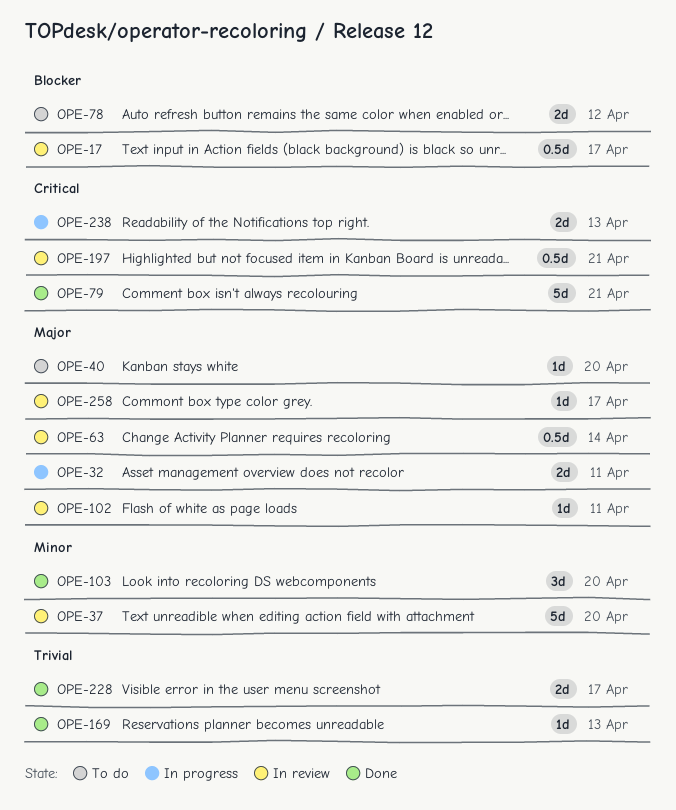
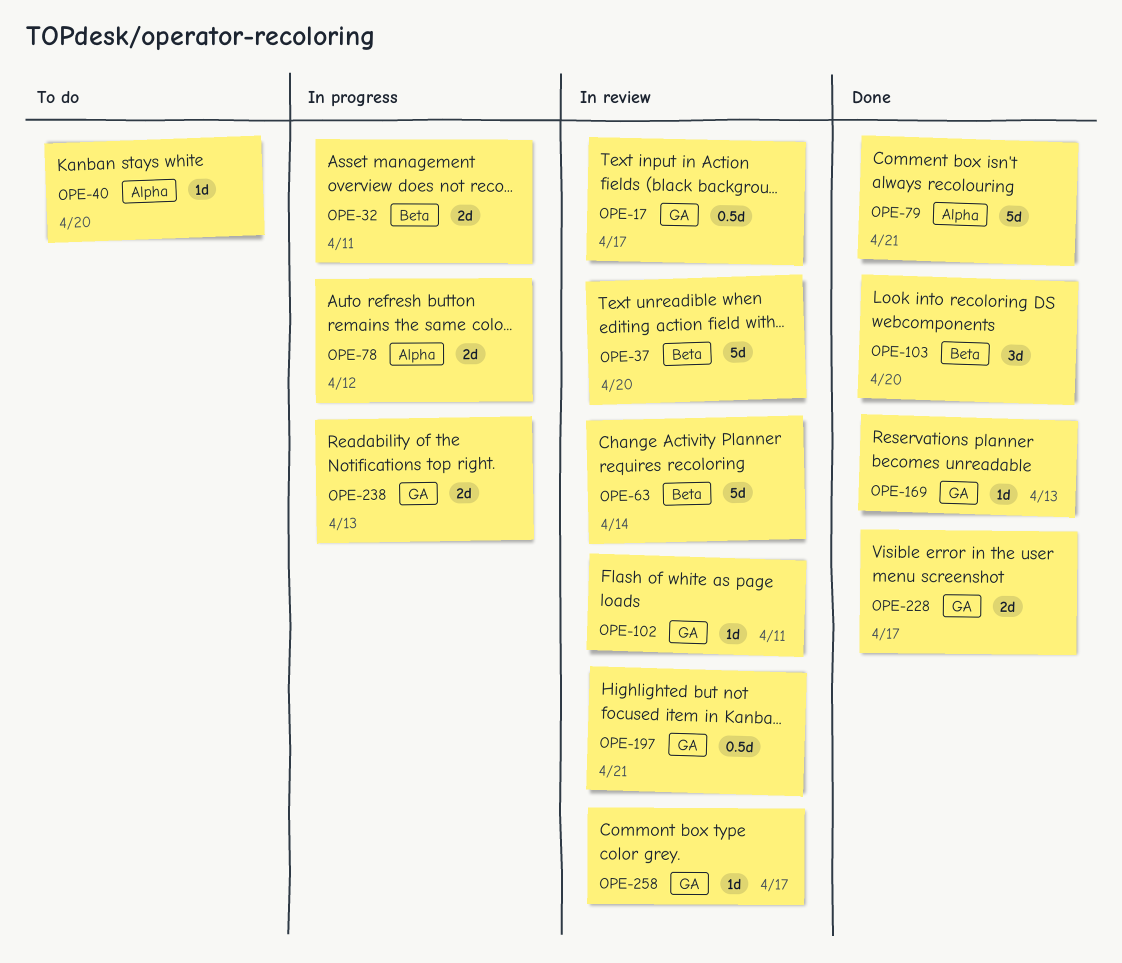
OPE-63, estimate: 0.5d -> 5d
OPE-78, status: To do -> In progress

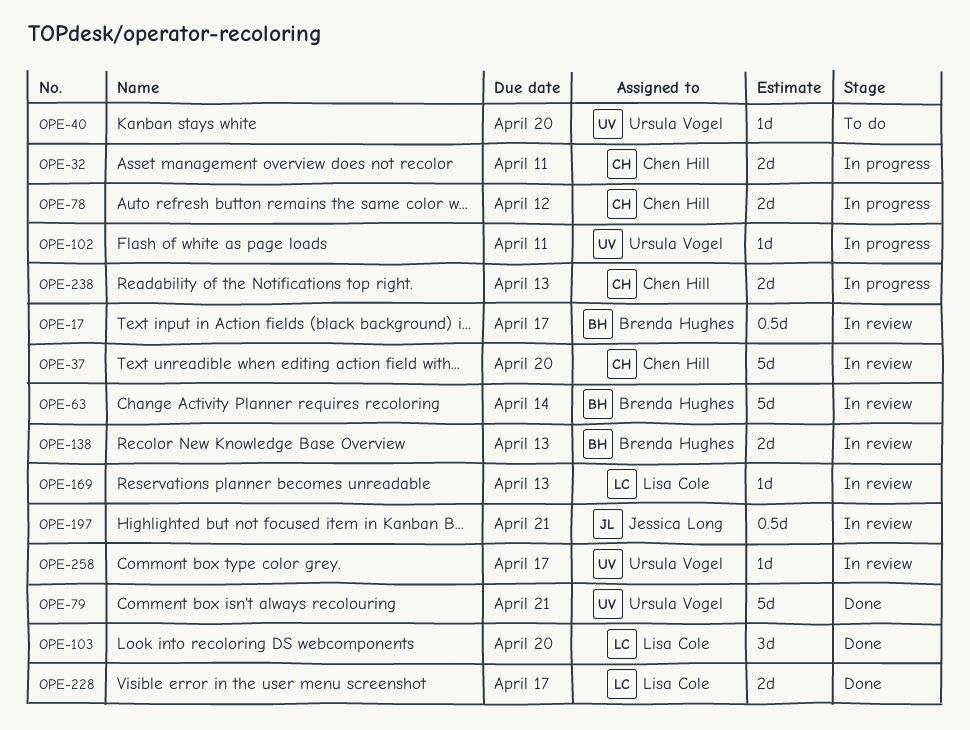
OPE-102, status: In review -> In progress
OPE-138: none -> present
OPE-169, status: Done -> In review

